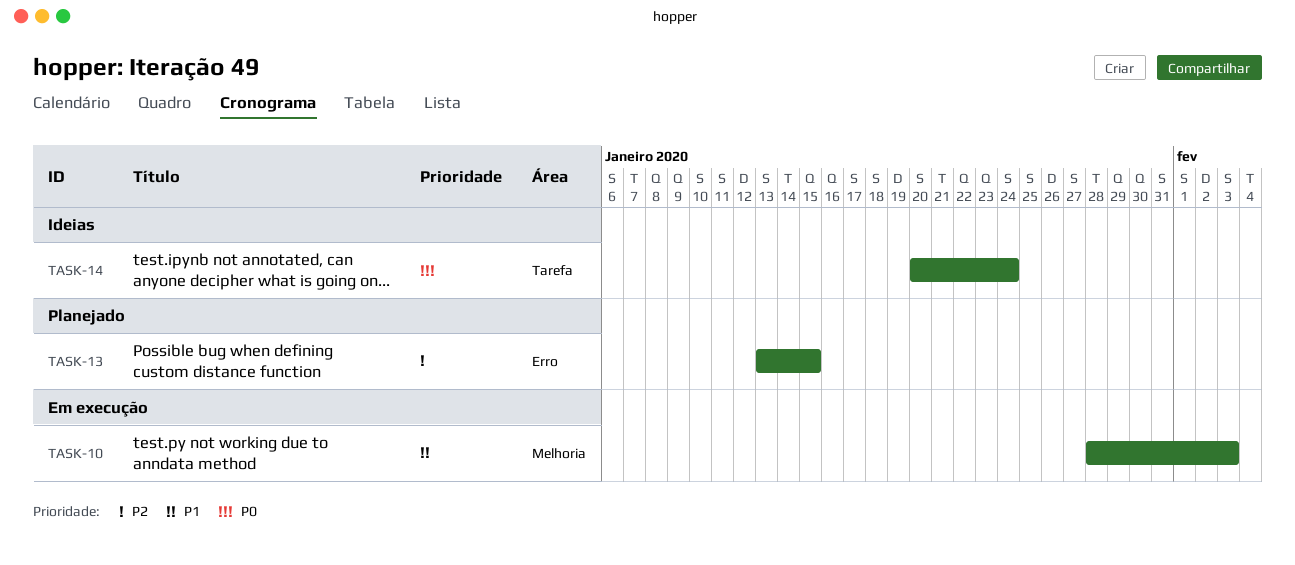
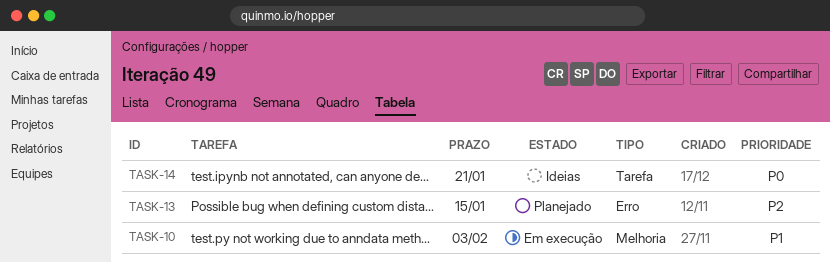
TASK-14, due: Jan 24 -> Jan 21

